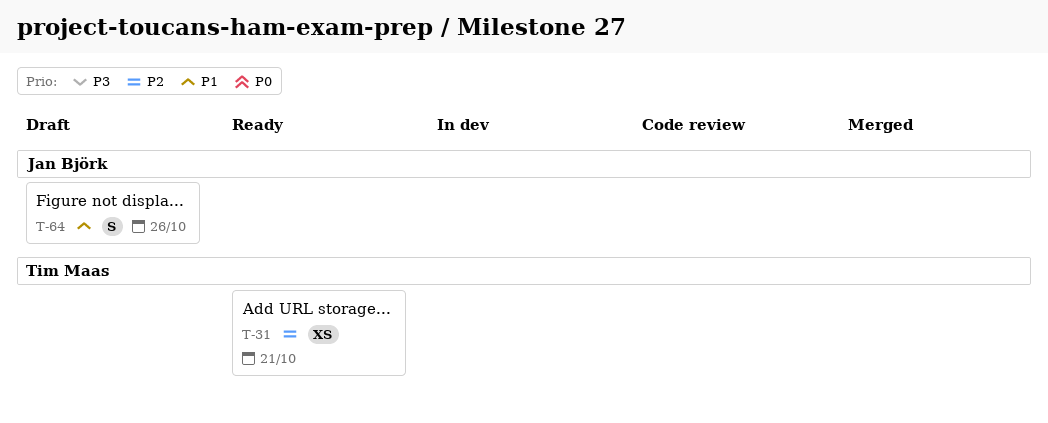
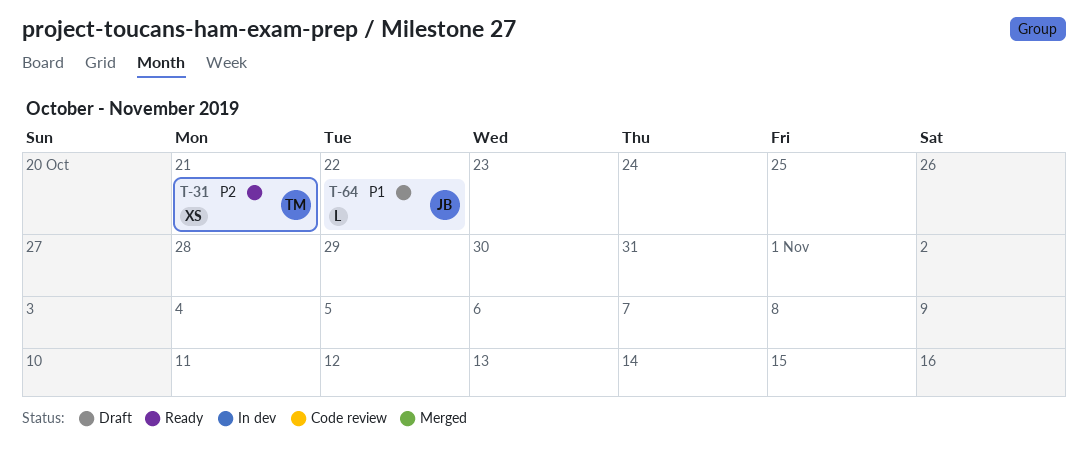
T-64, estimate: S -> L
T-64, due: Oct 26 -> Oct 22

